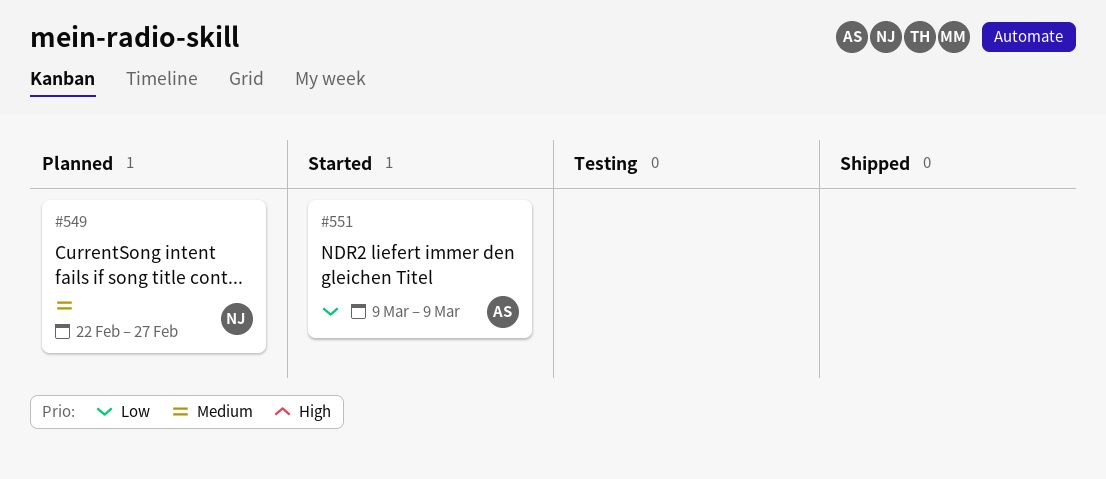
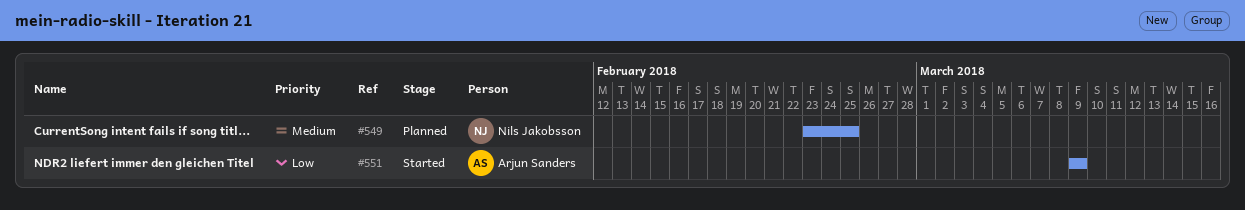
#549, start: Feb 22 -> Feb 23
#549, due: Feb 27 -> Feb 25

